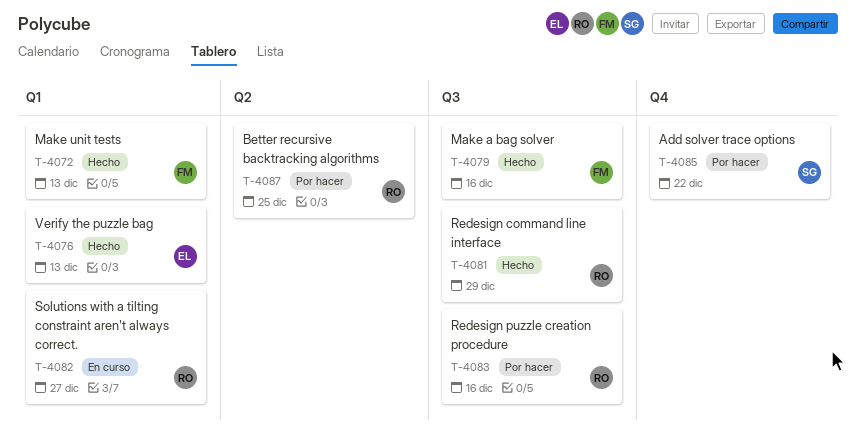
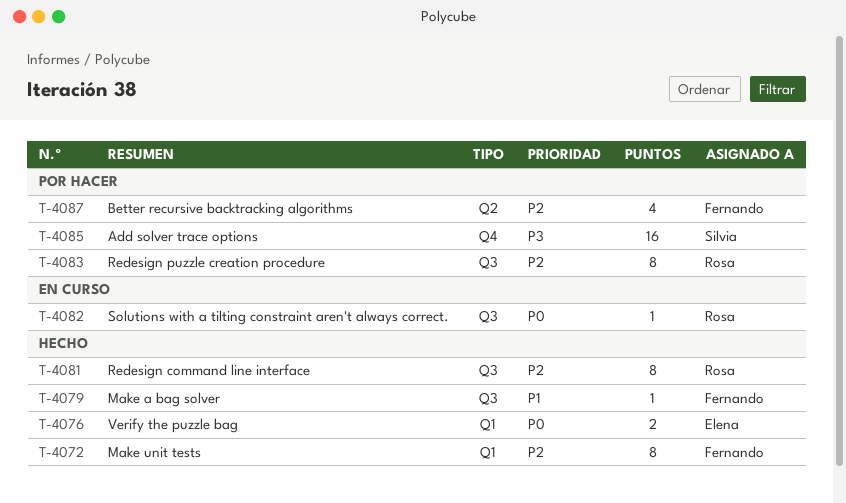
T-4082, label: Q1 -> Q3
T-4087, owner: Rosa -> Fernando

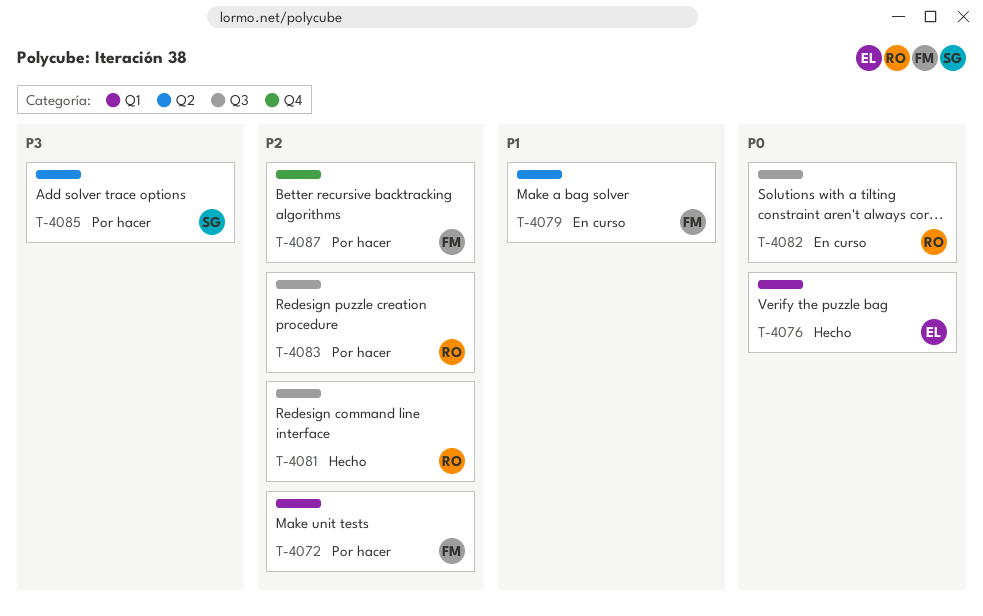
T-4072, status: Hecho -> Por hacer
T-4079, status: Hecho -> En curso
T-4079, label: Q3 -> Q2
T-4085, label: Q4 -> Q2
T-4087, label: Q2 -> Q4

